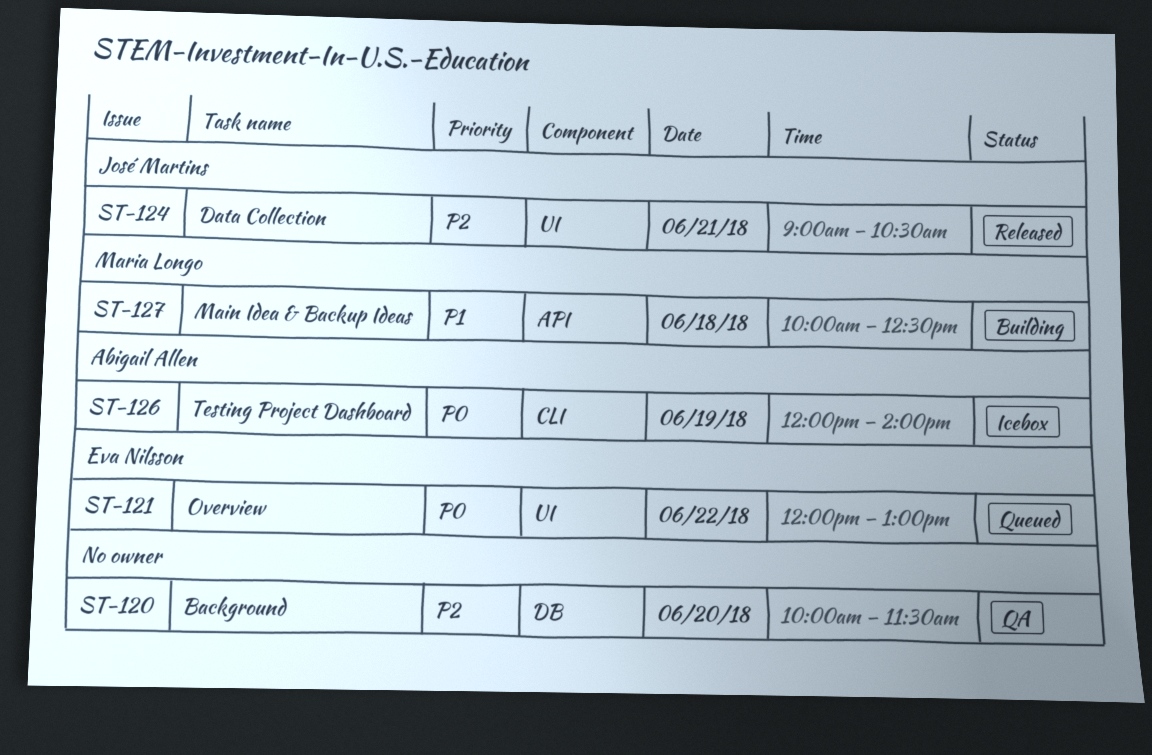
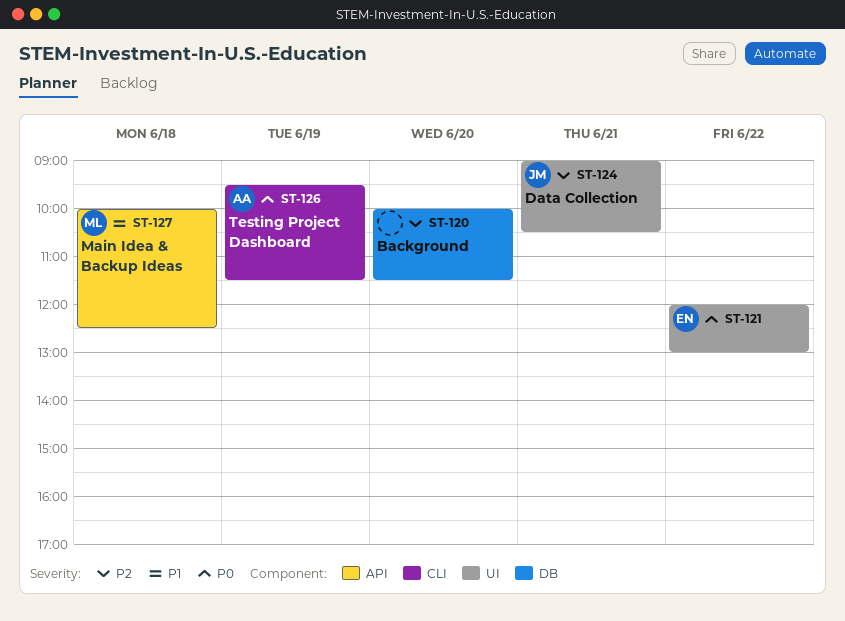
ST-126, begins: 12:00 -> 09:30
ST-126, ends: 14:00 -> 11:30

